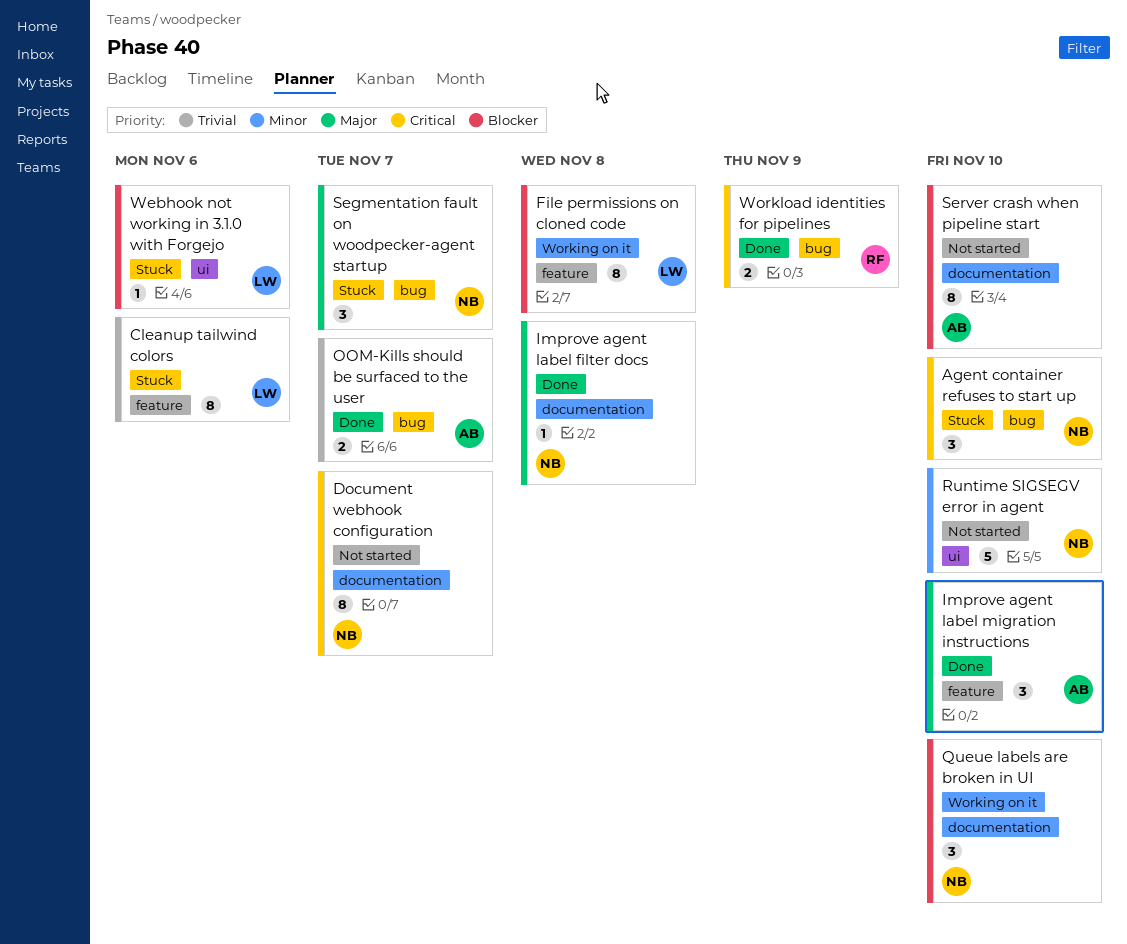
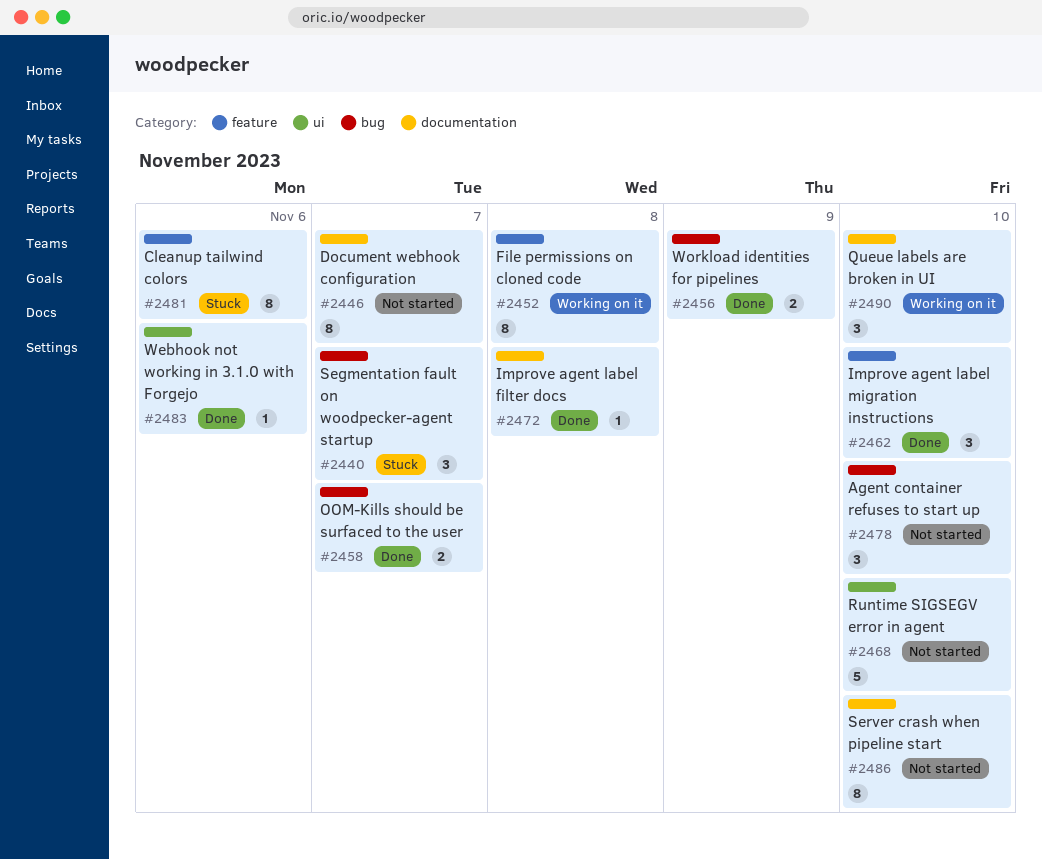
Agent container refuses to start up, status: Stuck -> Not started
Webhook not working in 3.1.0 with Forgejo, status: Stuck -> Done

